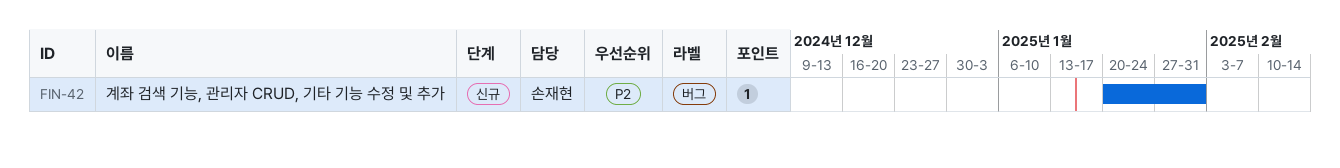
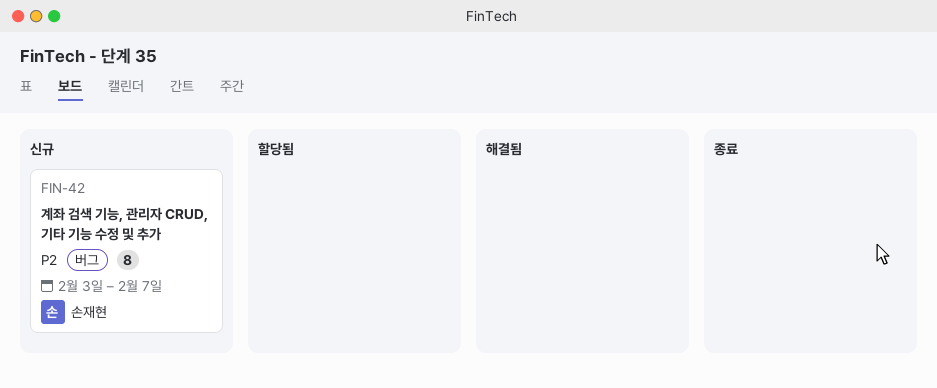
FIN-42, estimate: 1 -> 8
FIN-42, start: Jan 20 -> Feb 3
FIN-42, due: Jan 31 -> Feb 7

